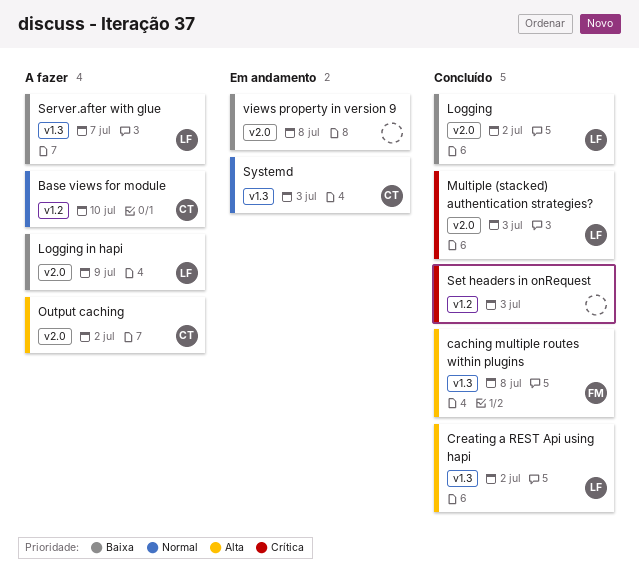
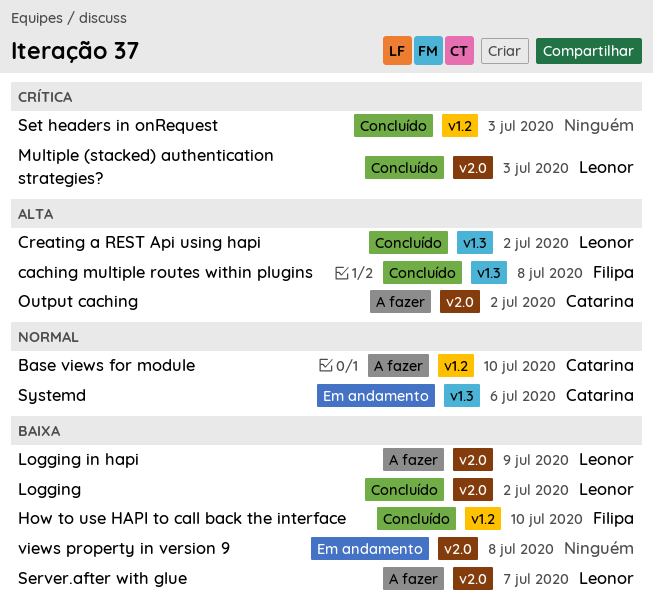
How to use HAPI to call back the interface: none -> present
Server.after with glue, label: v1.3 -> v2.0
Systemd, due: Jul 3 -> Jul 6

